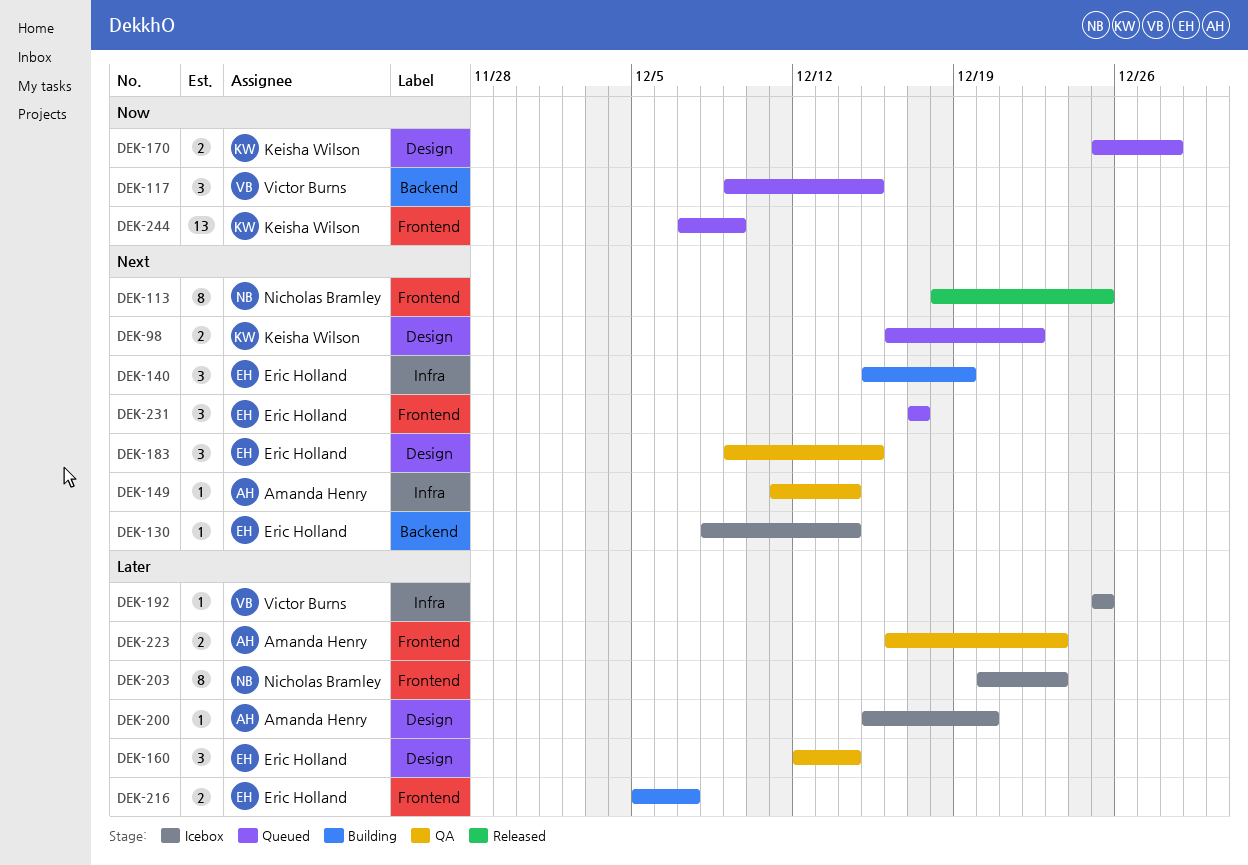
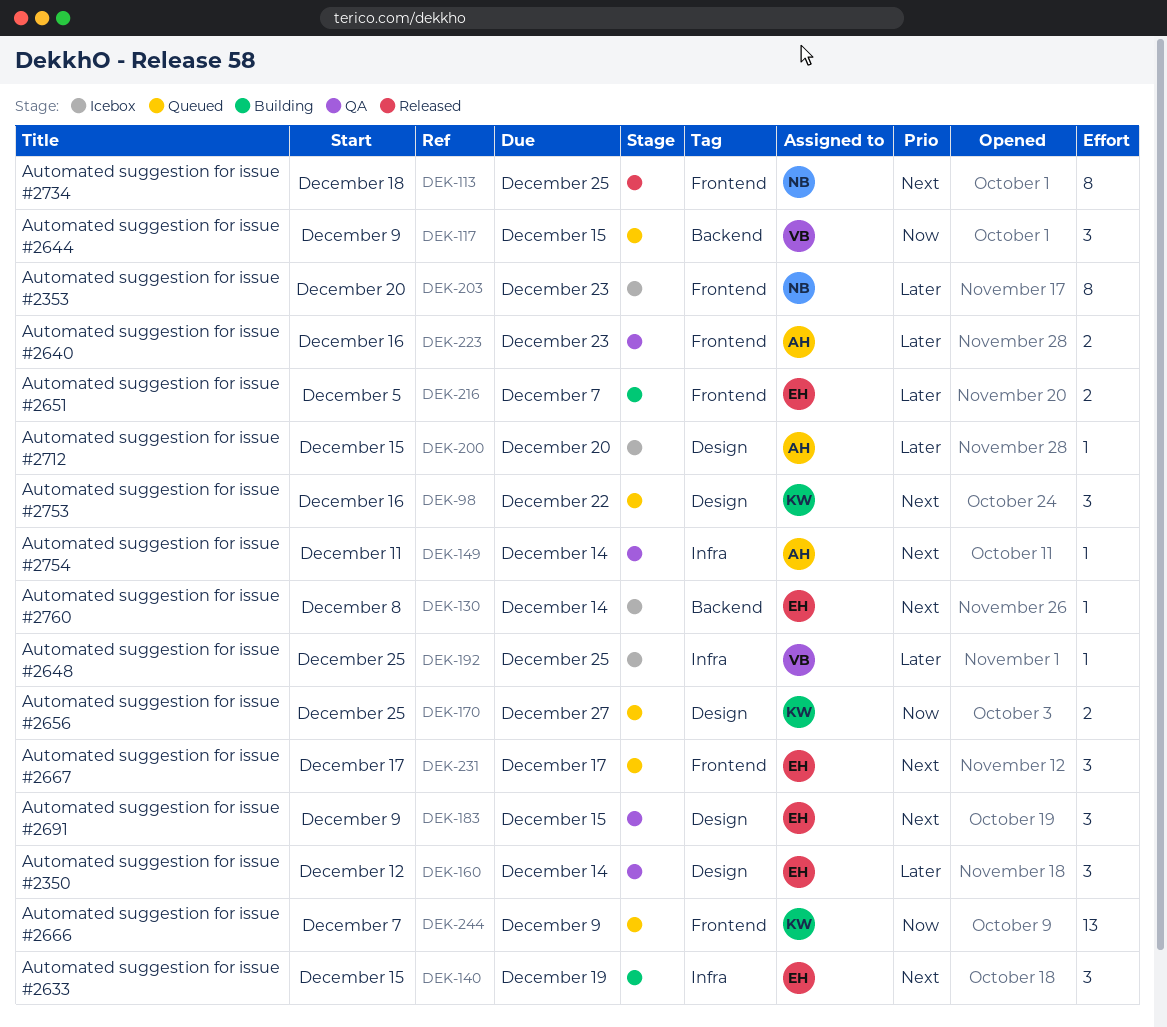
DEK-98, estimate: 2 -> 3
DEK-170, due: Dec 28 -> Dec 27

